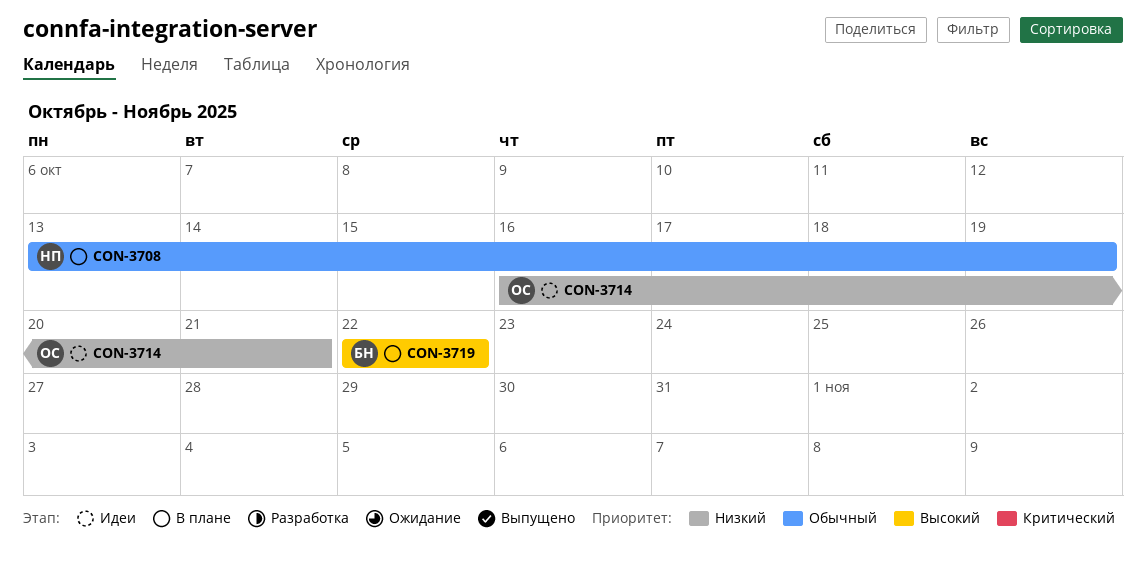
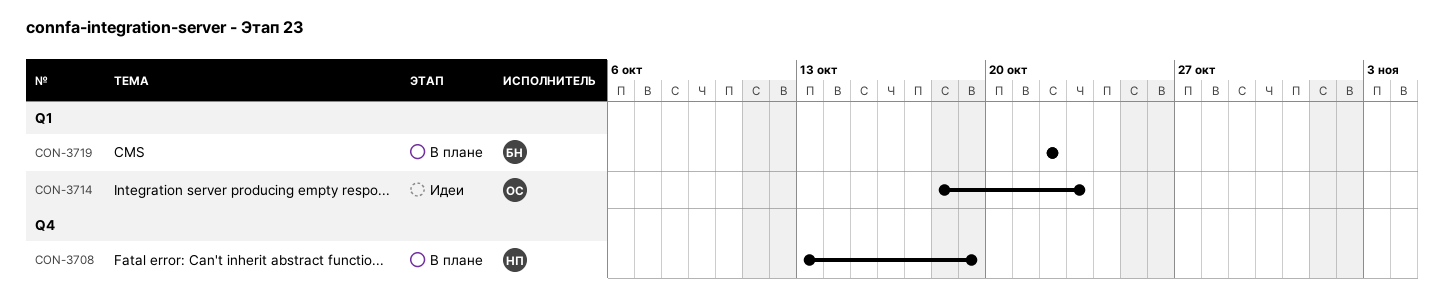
CON-3714, start: Oct 16 -> Oct 18
CON-3714, due: Oct 21 -> Oct 23

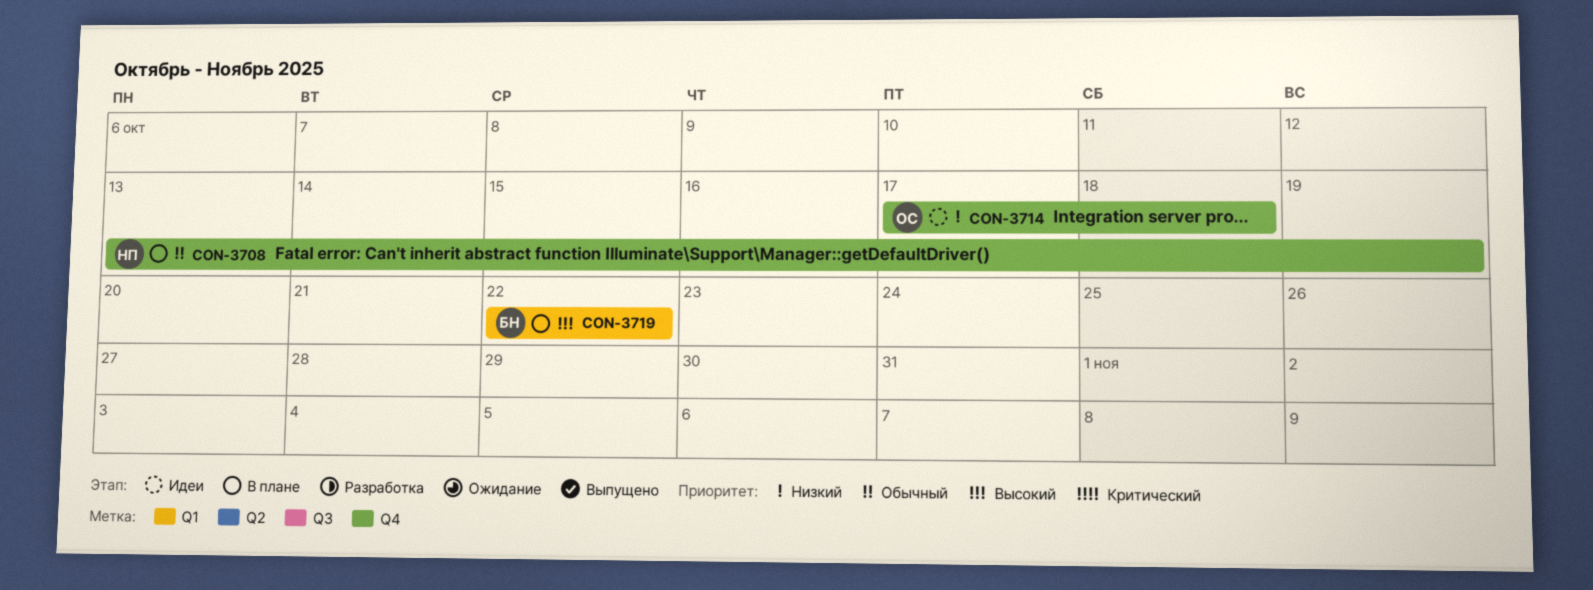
CON-3714, label: Q1 -> Q4
CON-3714, start: Oct 18 -> Oct 17
CON-3714, due: Oct 23 -> Oct 18

